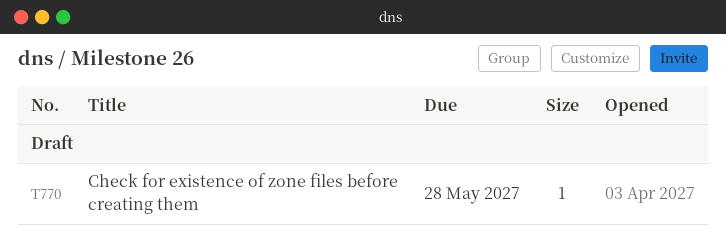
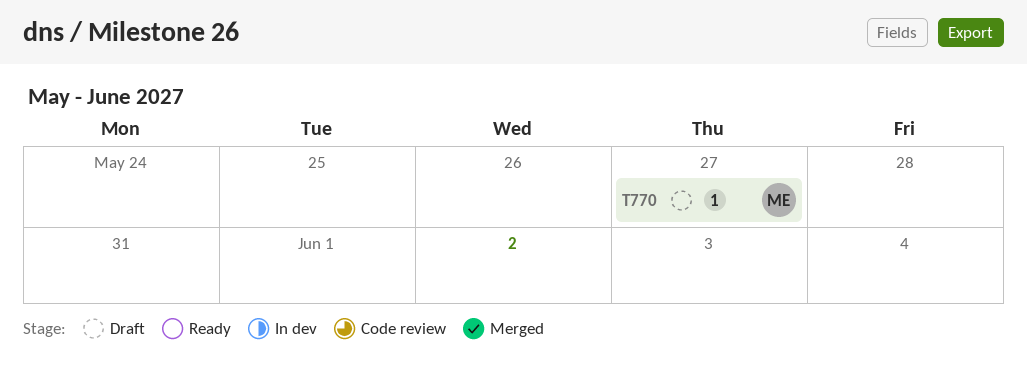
T770, due: May 28 -> May 27

